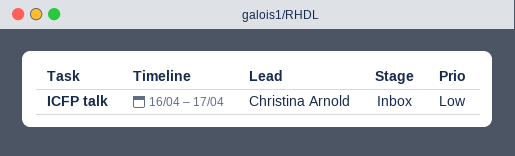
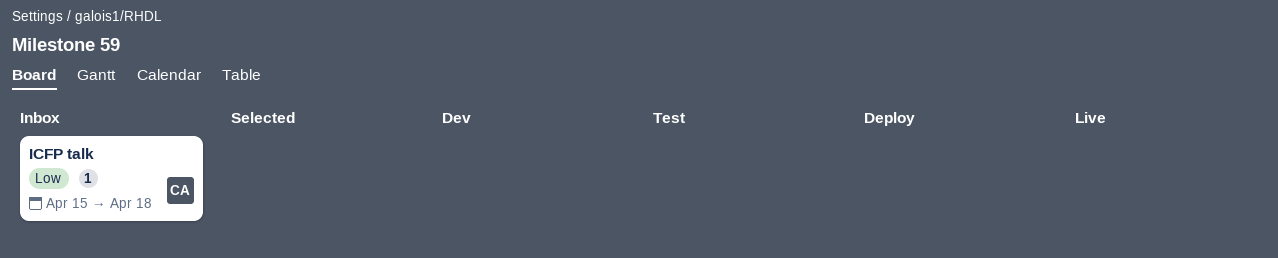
ICFP talk, start: Apr 16 -> Apr 15
ICFP talk, due: Apr 17 -> Apr 18

